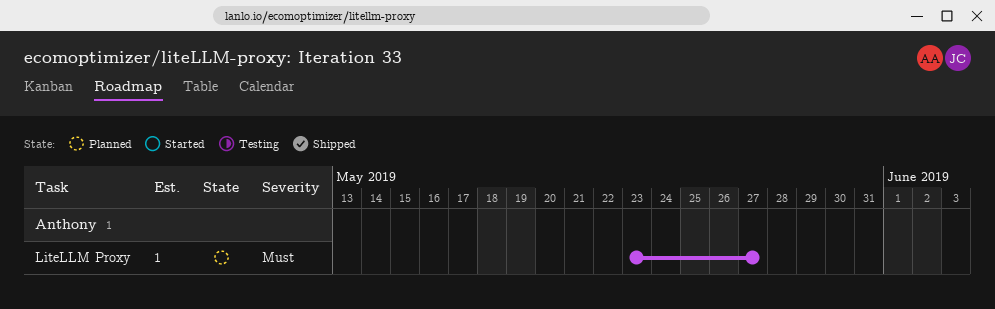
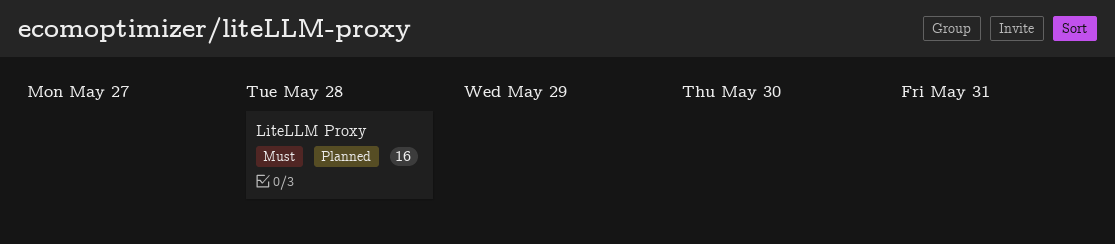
LiteLLM Proxy, estimate: 1 -> 16
LiteLLM Proxy, due: May 27 -> May 28

